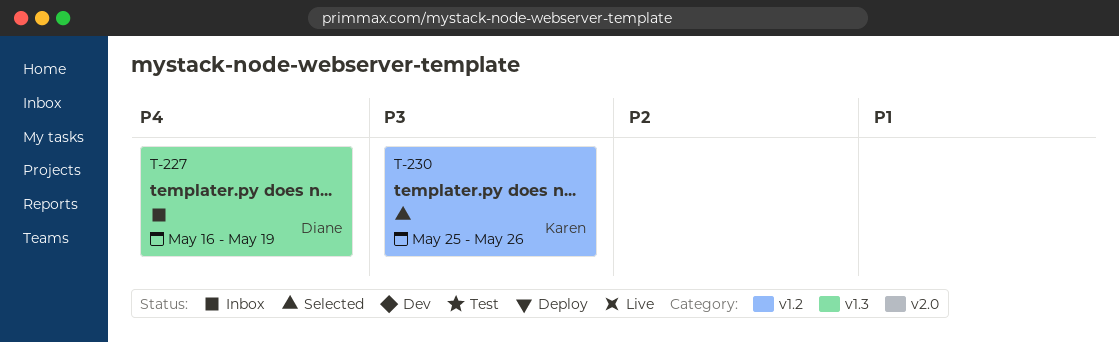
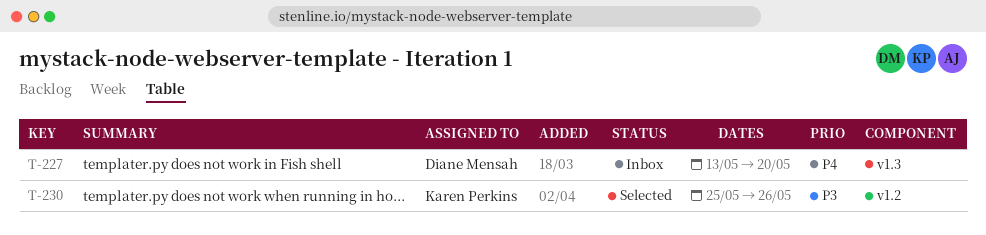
T-227, start: May 16 -> May 13
T-227, due: May 19 -> May 20

